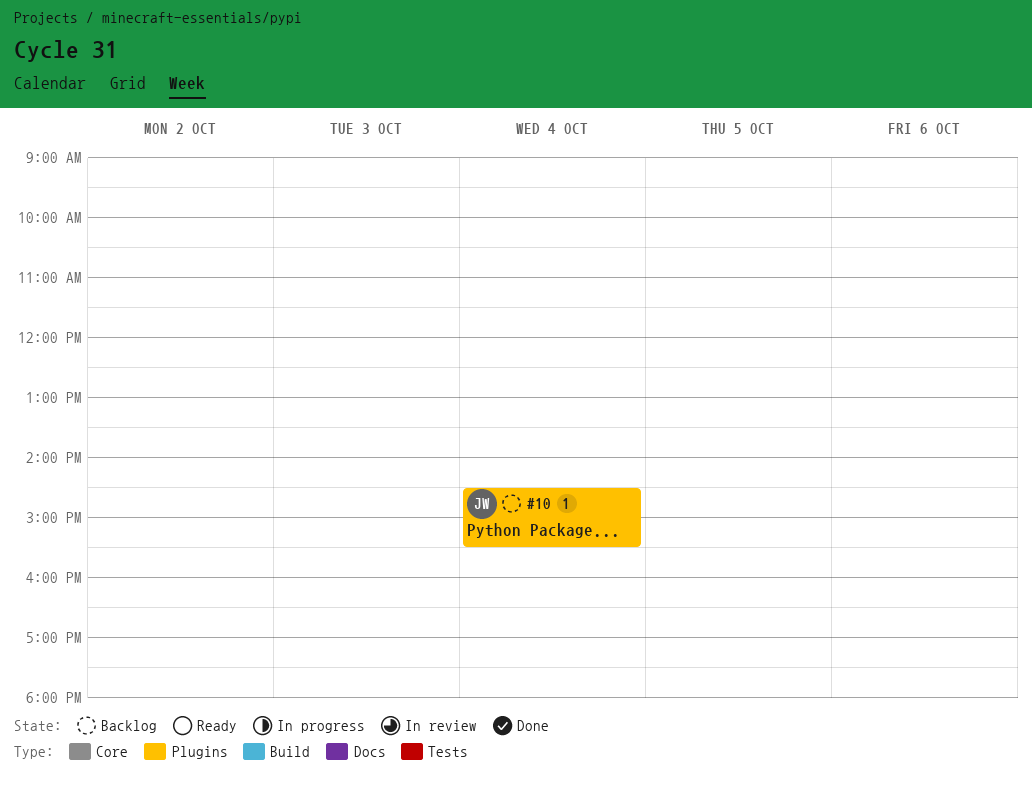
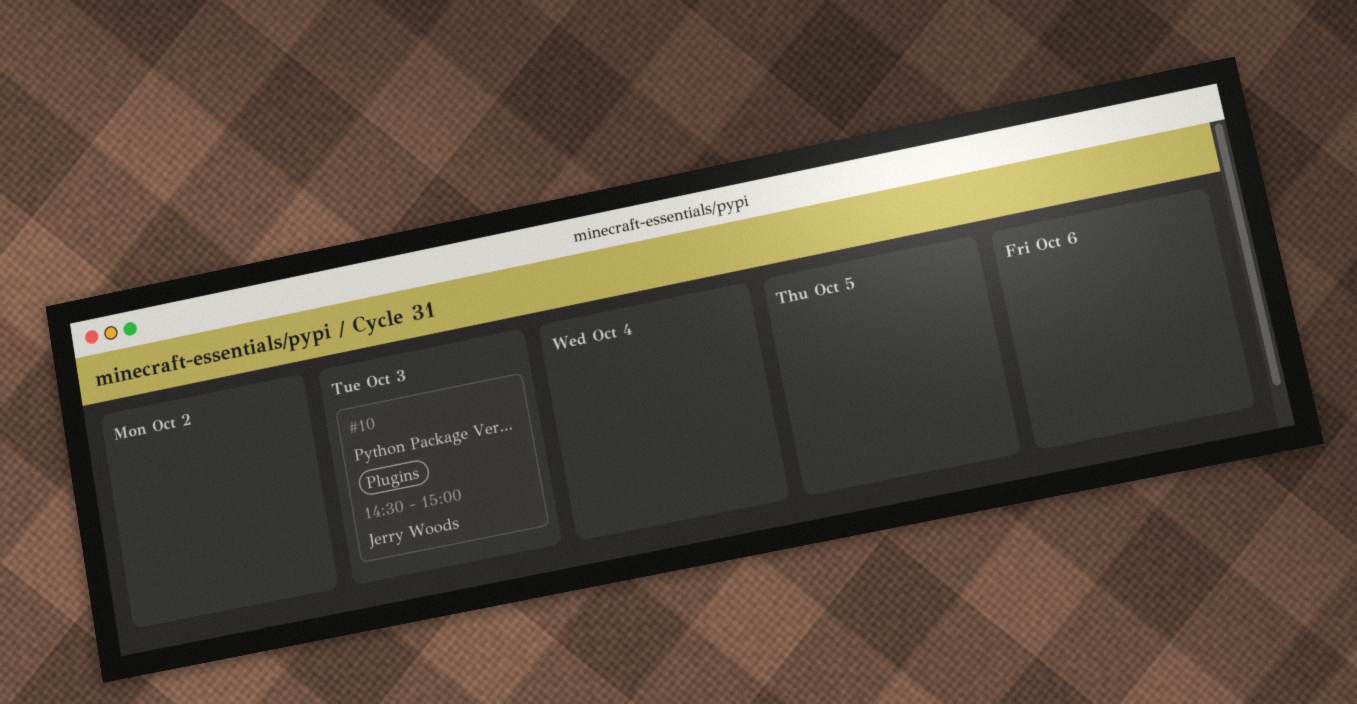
#10, day: Oct 4 -> Oct 3
#10, ends: 15:30 -> 15:00

